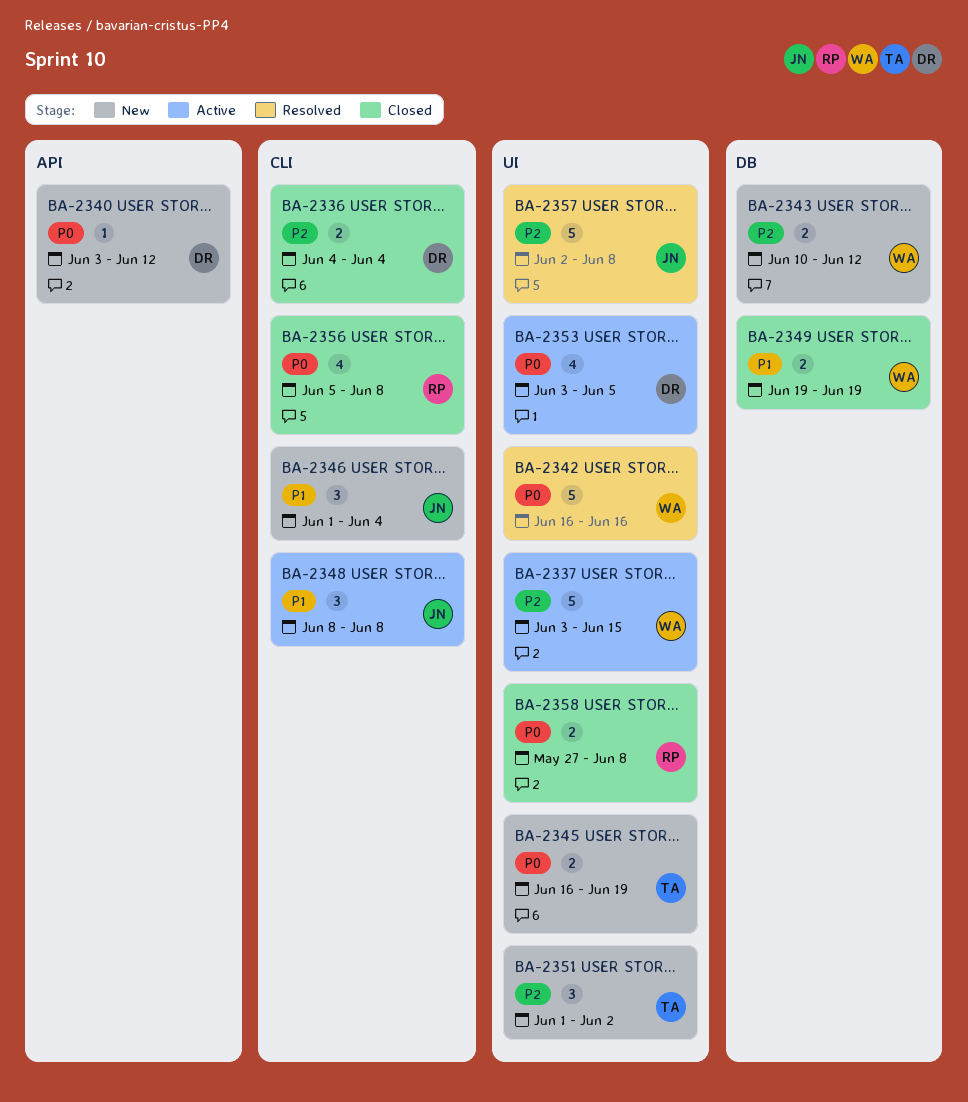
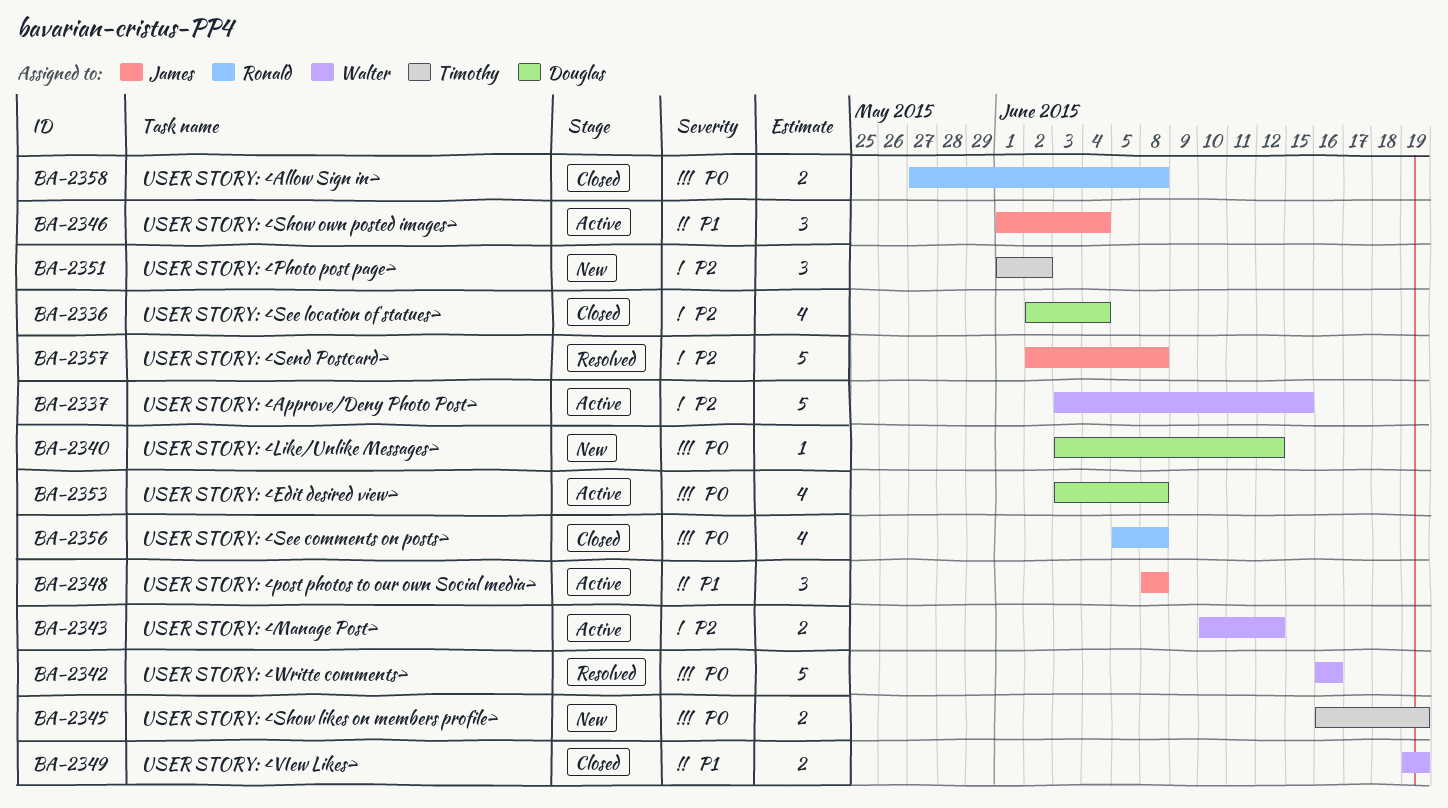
BA-2336, estimate: 2 -> 4
BA-2336, start: Jun 4 -> Jun 2
BA-2343, status: New -> Active
BA-2346, status: New -> Active
BA-2353, due: Jun 5 -> Jun 8

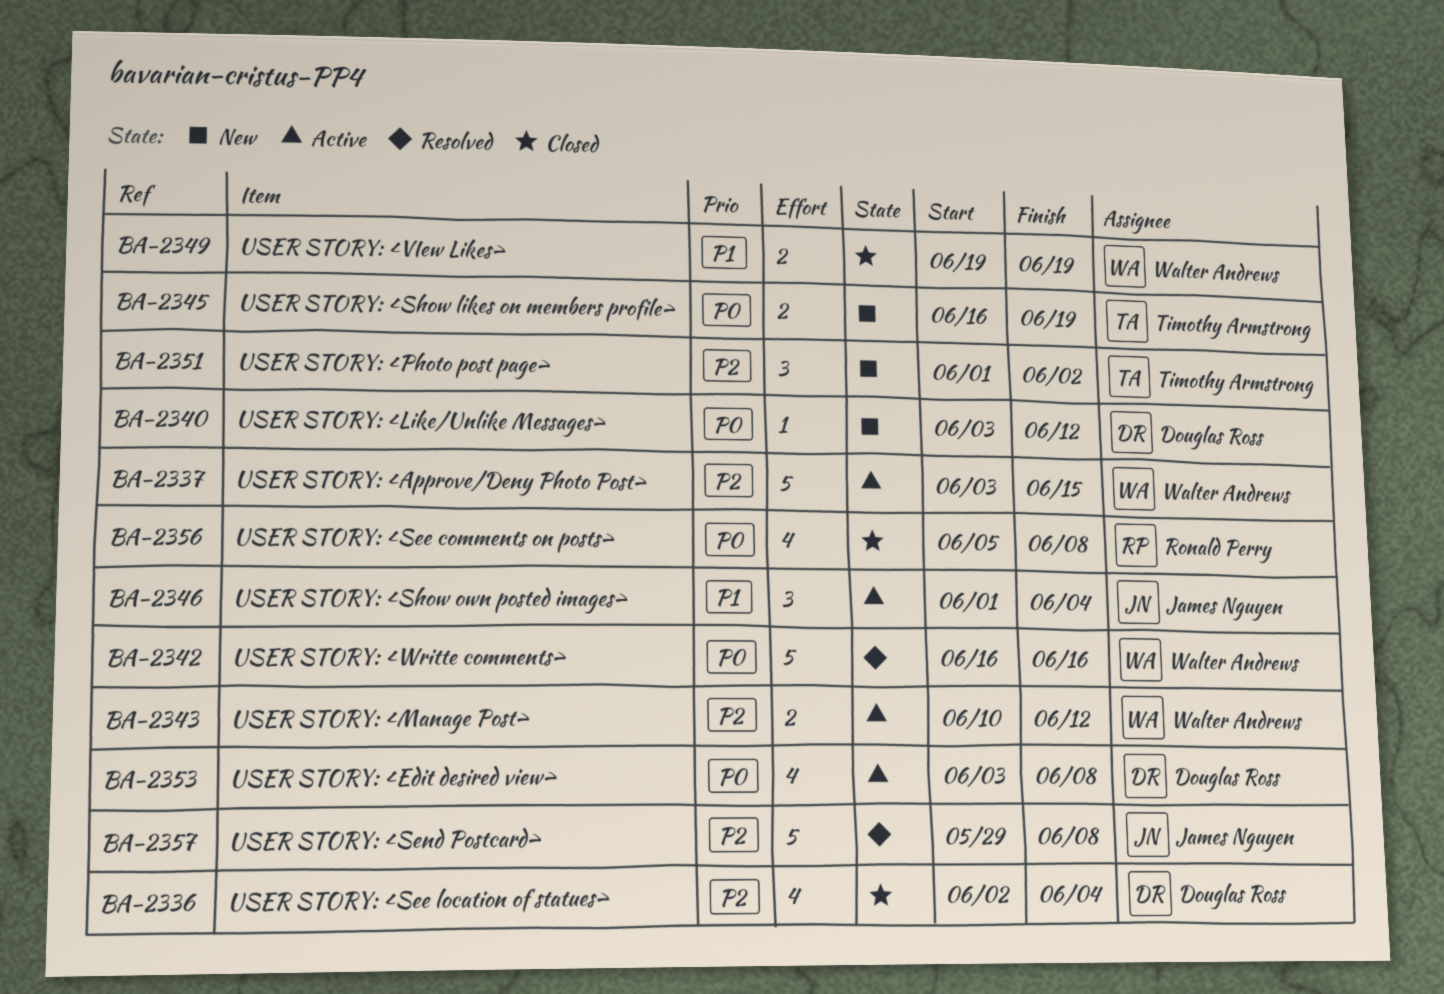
BA-2348: present -> none
BA-2357, start: Jun 2 -> May 29
BA-2358: present -> none

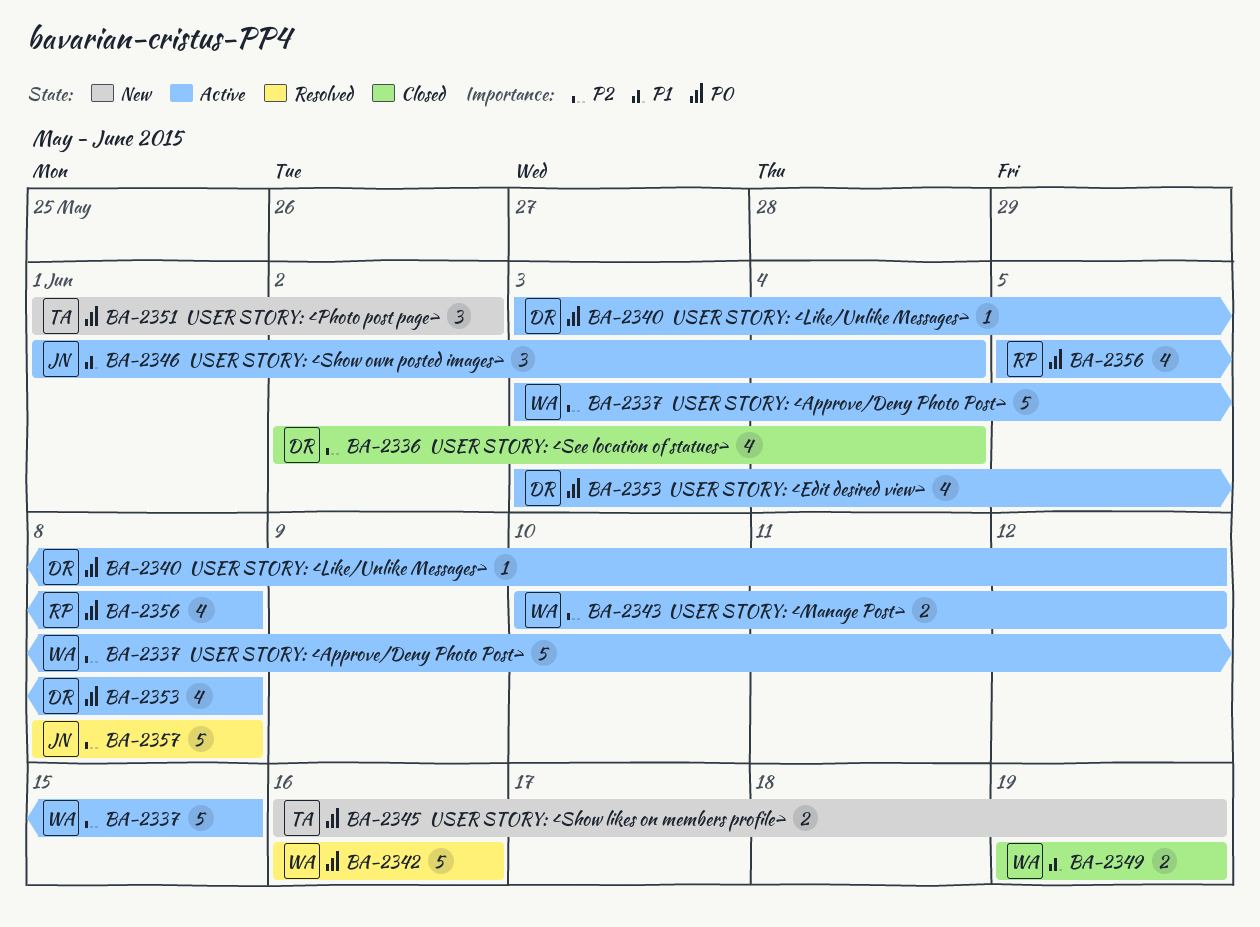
BA-2340, status: New -> Active
BA-2351, priority: P2 -> P0
BA-2356, status: Closed -> Active
BA-2357, start: May 29 -> Jun 8

